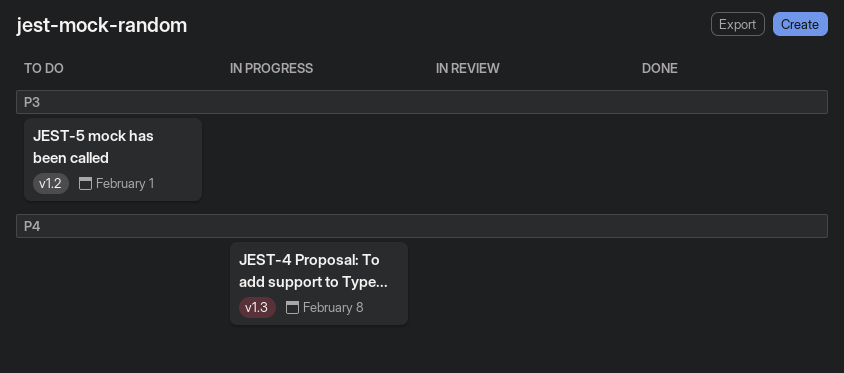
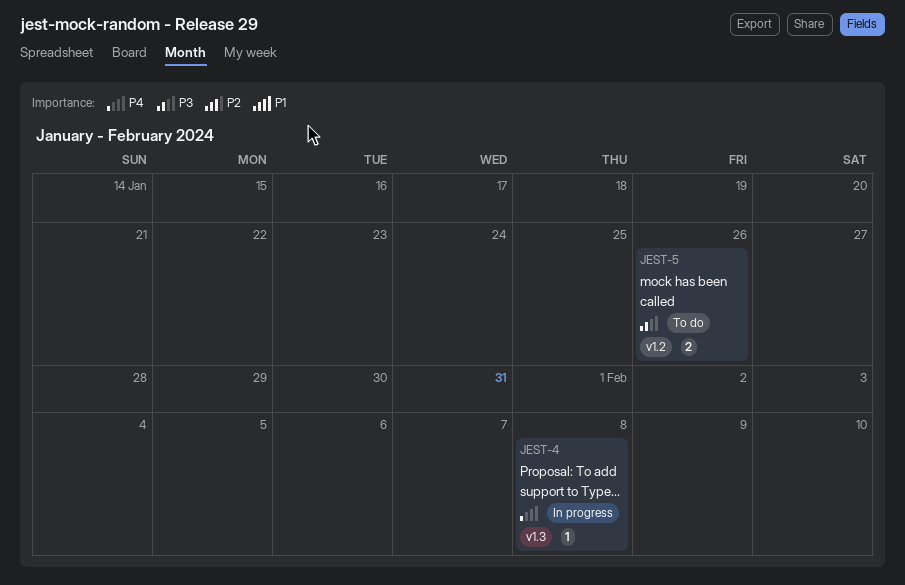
JEST-5, due: Feb 1 -> Jan 26

